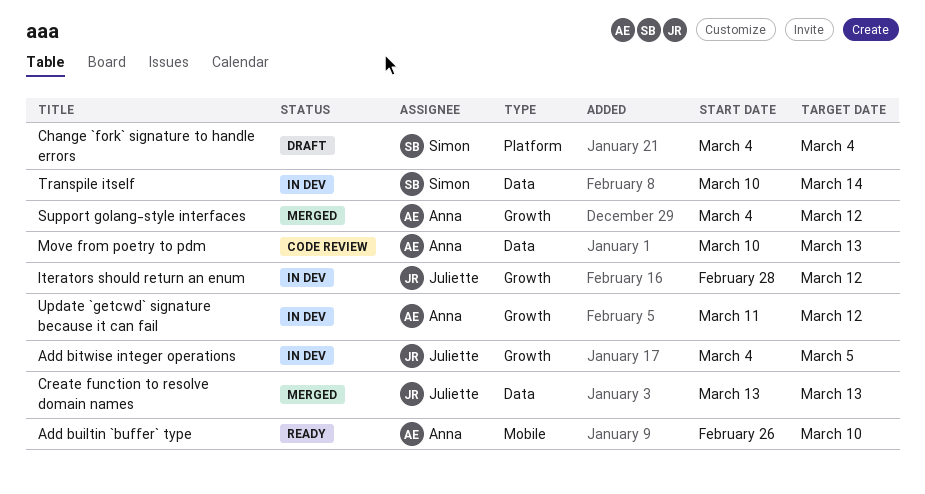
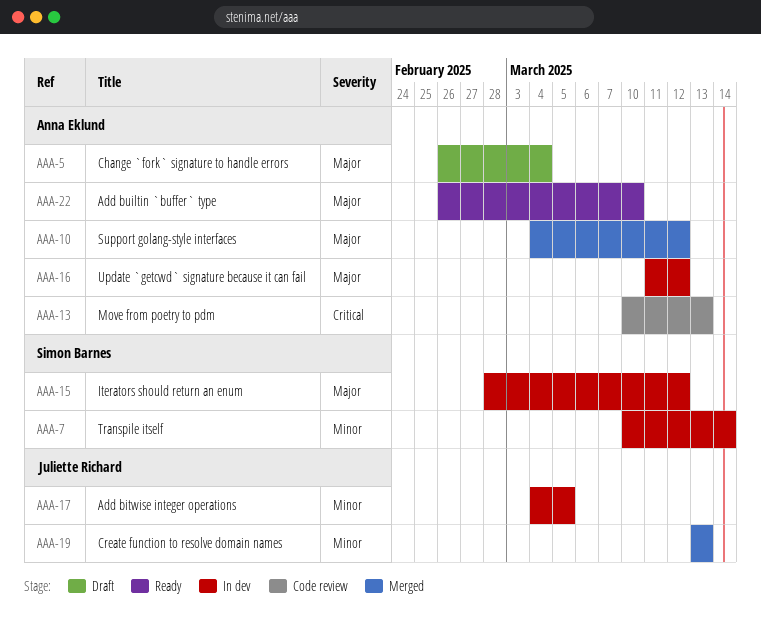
Change `fork` signature to handle errors, owner: Simon Barnes -> Anna Eklund
Change `fork` signature to handle errors, start: Mar 4 -> Feb 26
Iterators should return an enum, owner: Juliette Richard -> Simon Barnes

